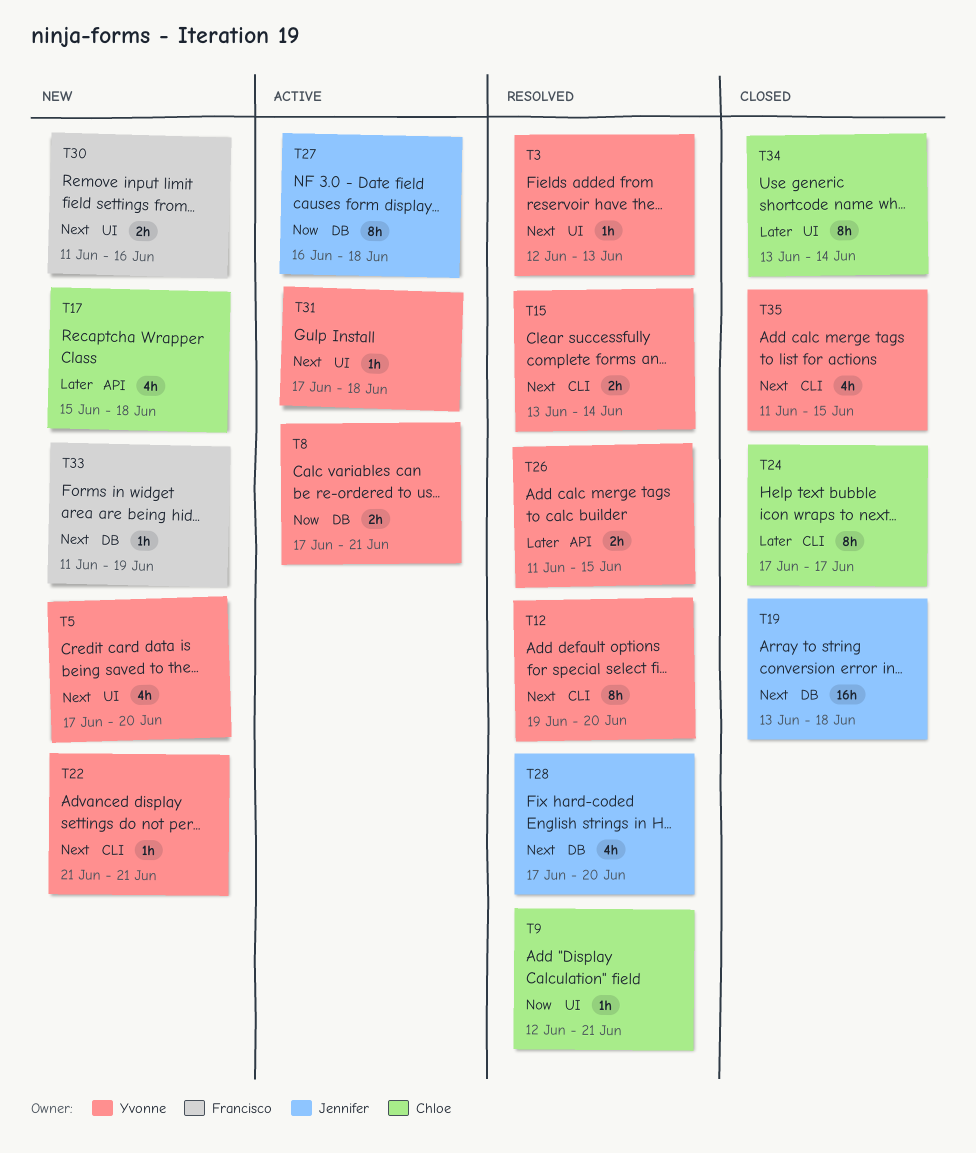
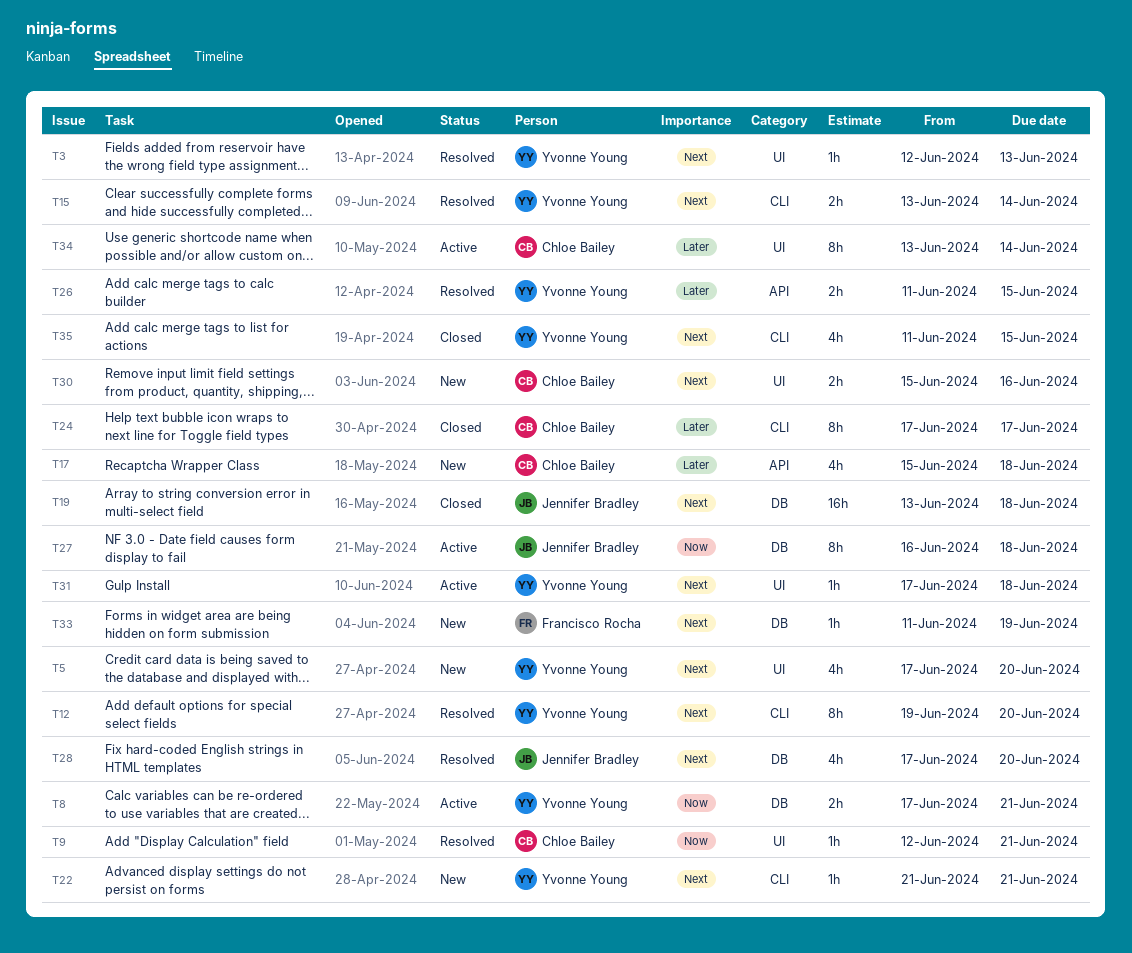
T30, owner: Francisco Rocha -> Chloe Bailey
T30, start: Jun 11 -> Jun 15
T34, status: Closed -> Active

